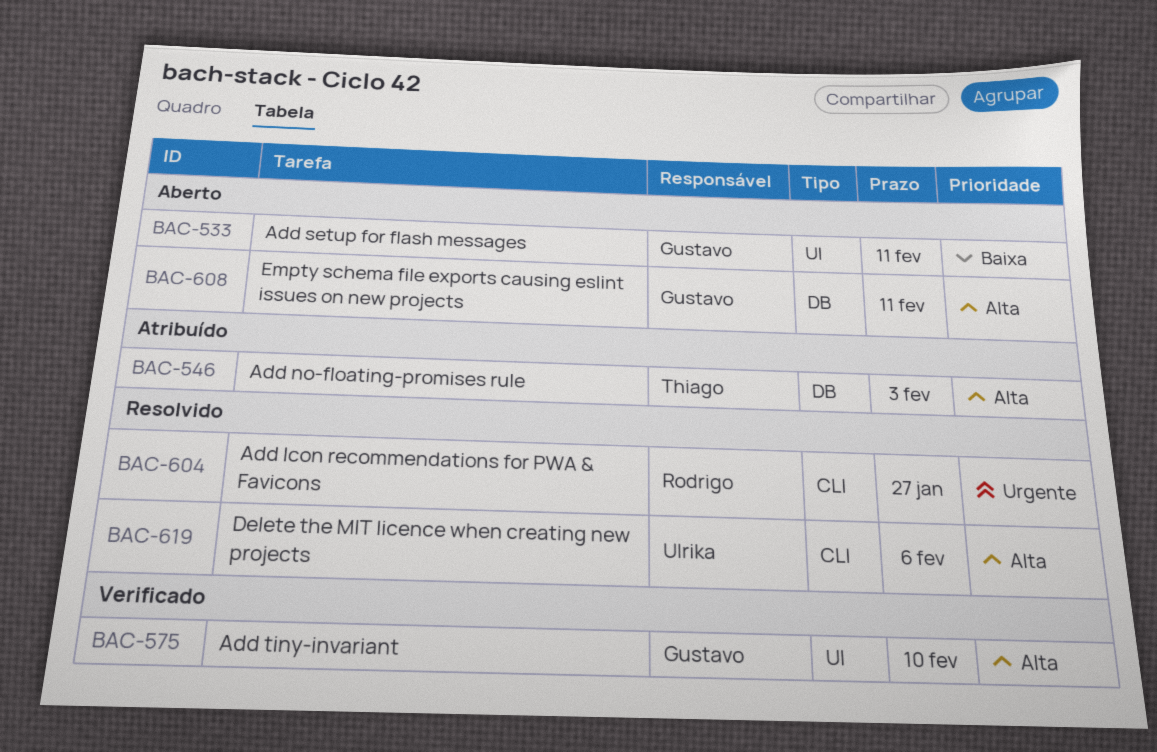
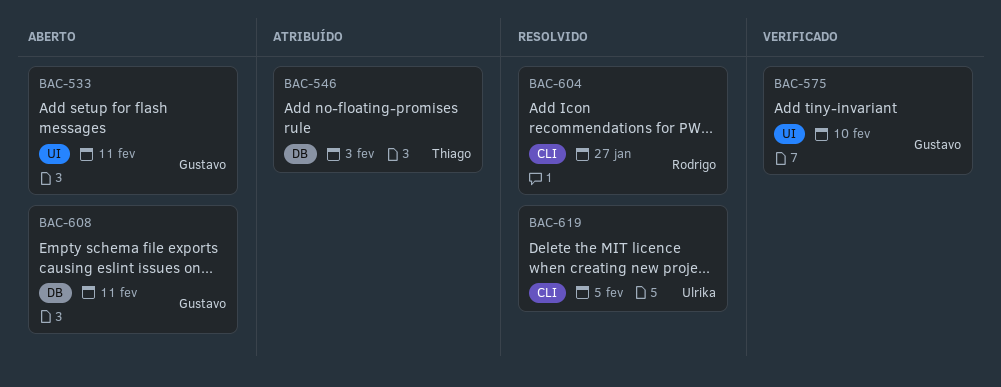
BAC-619, due: Feb 6 -> Feb 5

